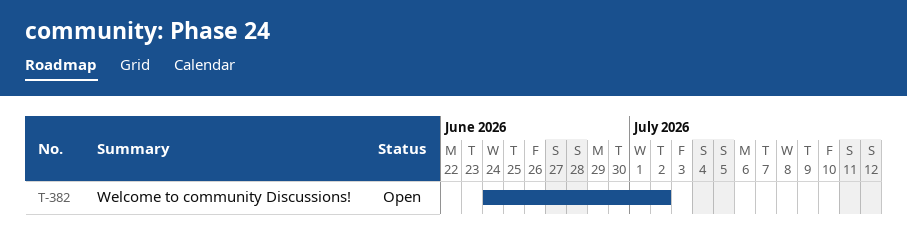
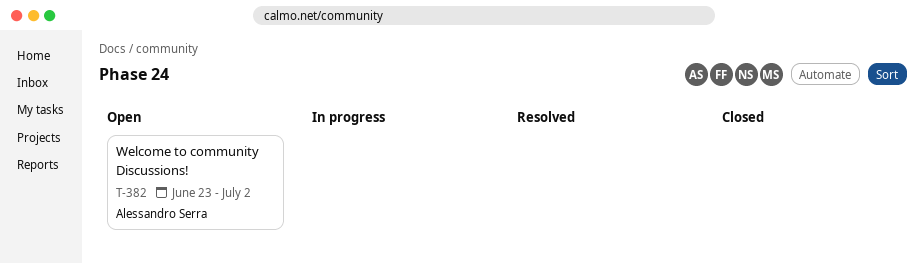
T-382, start: Jun 24 -> Jun 23

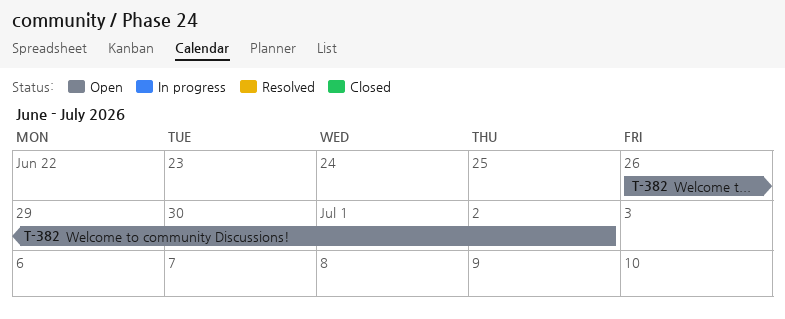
T-382, start: Jun 23 -> Jun 26

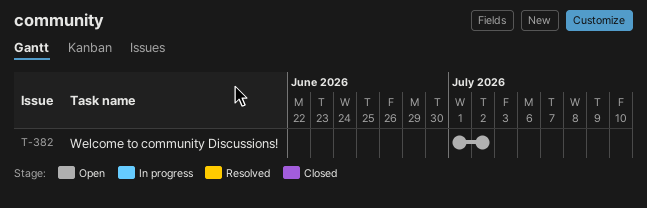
T-382, start: Jun 26 -> Jul 1

